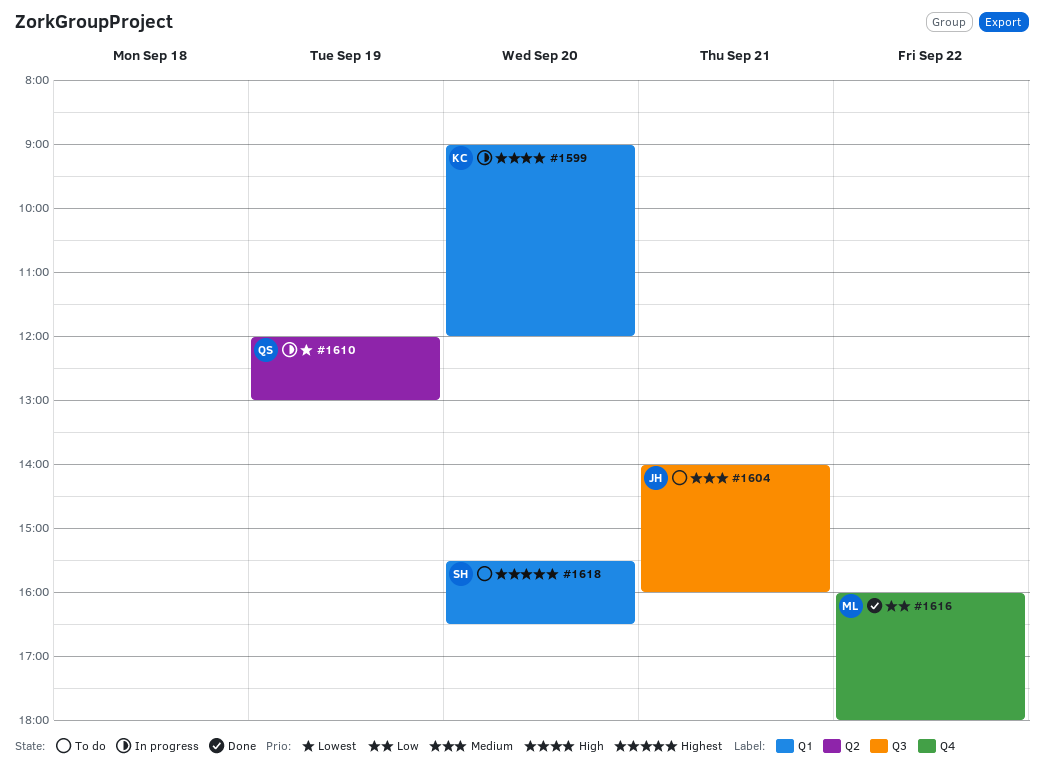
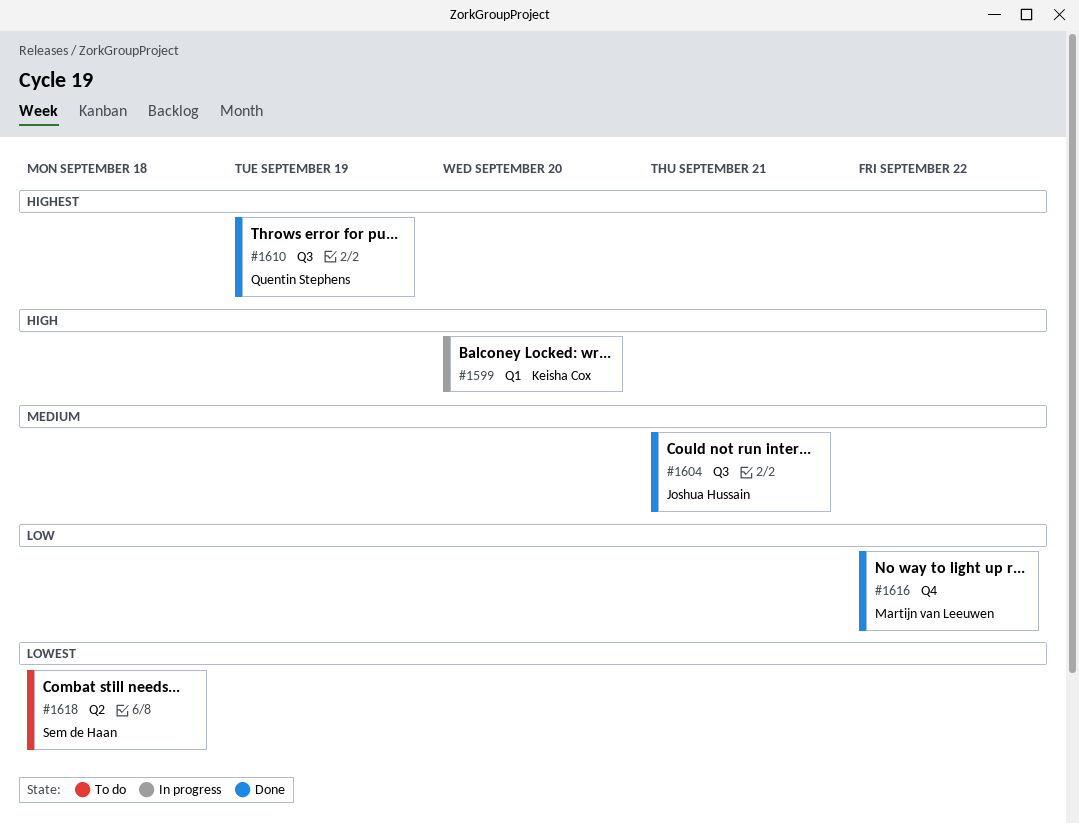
#1604, status: To do -> Done
#1610, status: In progress -> Done
#1610, priority: Lowest -> Highest
#1610, label: Q2 -> Q3
#1618, priority: Highest -> Lowest
#1618, label: Q1 -> Q2
#1618, day: Sep 20 -> Sep 18

